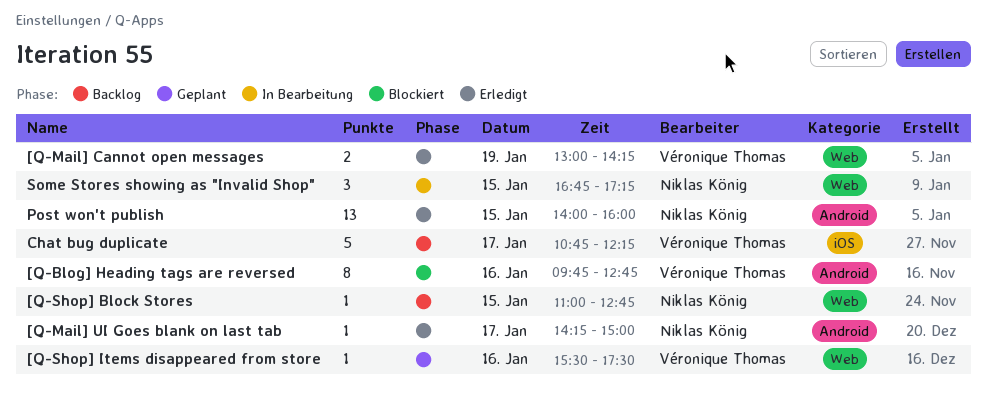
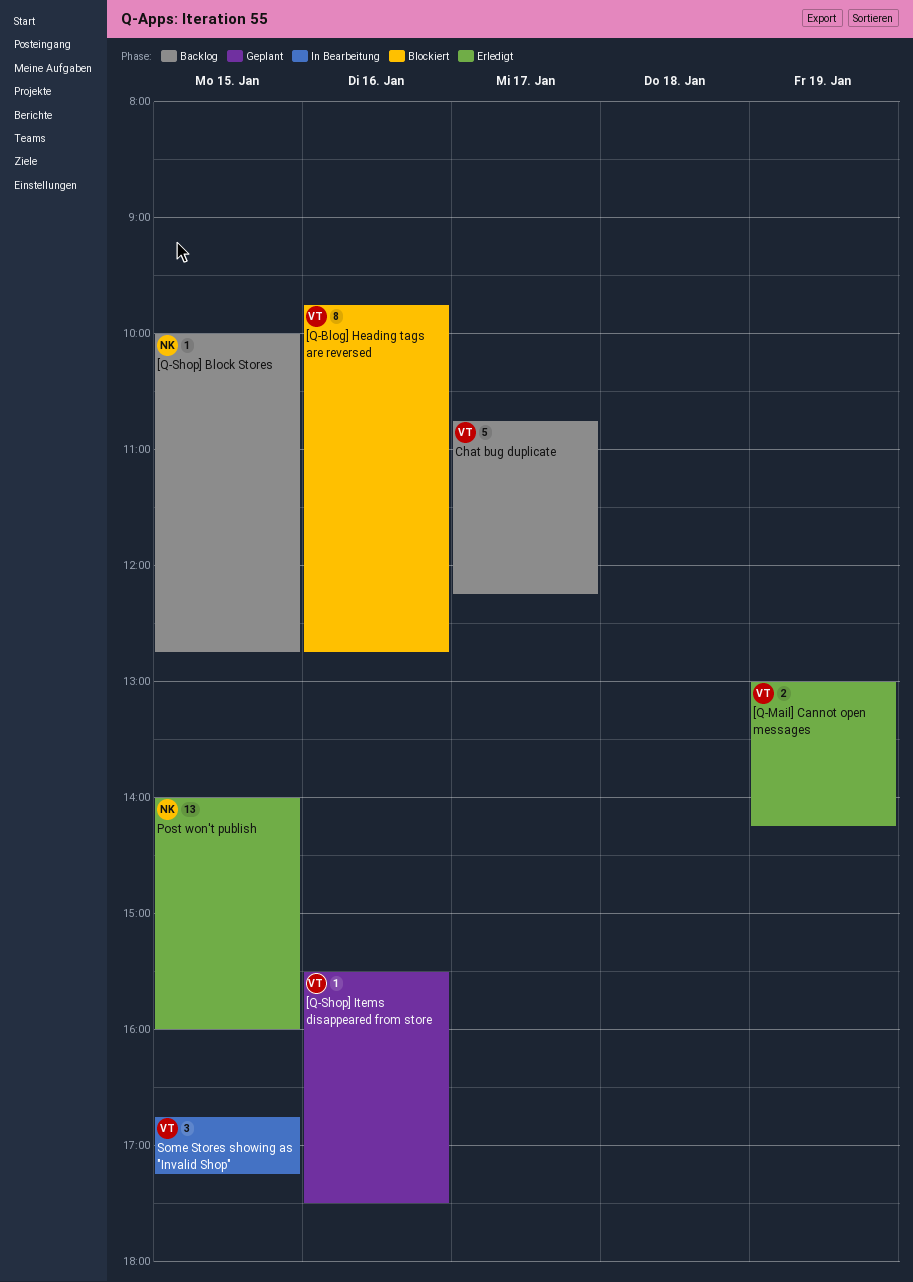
[Q-Mail] UI Goes blank on last tab: present -> none
[Q-Shop] Block Stores, begins: 11:00 -> 10:00
Some Stores showing as "Invalid Shop", owner: Niklas König -> Véronique Thomas

